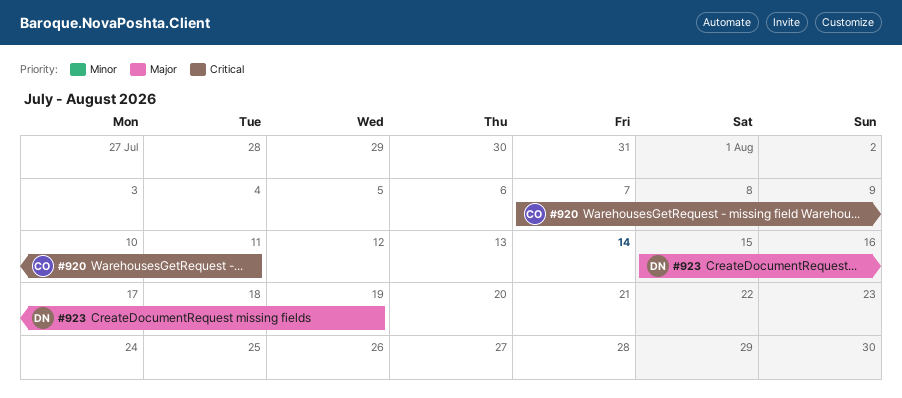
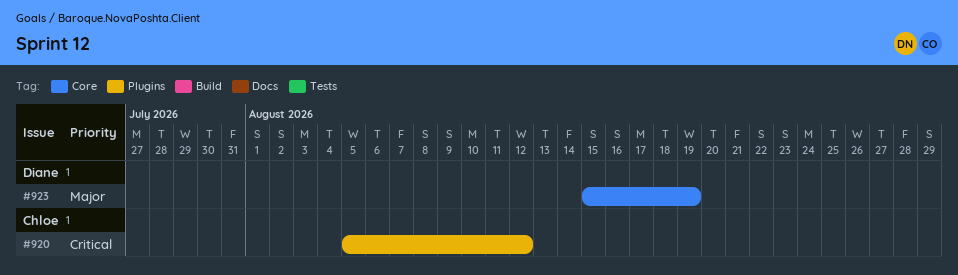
#920, start: Aug 7 -> Aug 5
#920, due: Aug 11 -> Aug 12

